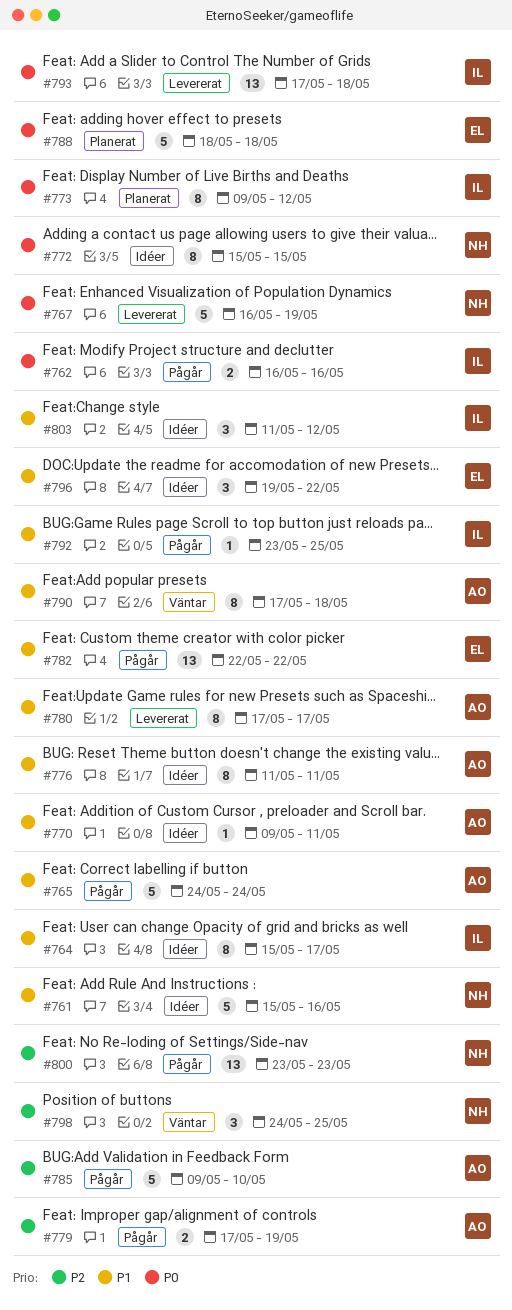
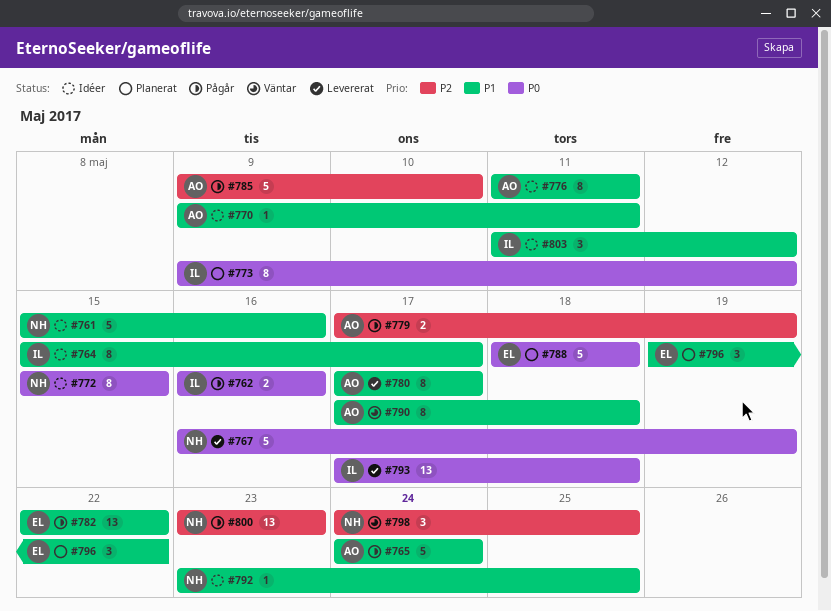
#792, status: Pågår -> Idéer
#792, owner: IL -> NH
#796, status: Idéer -> Planerat

